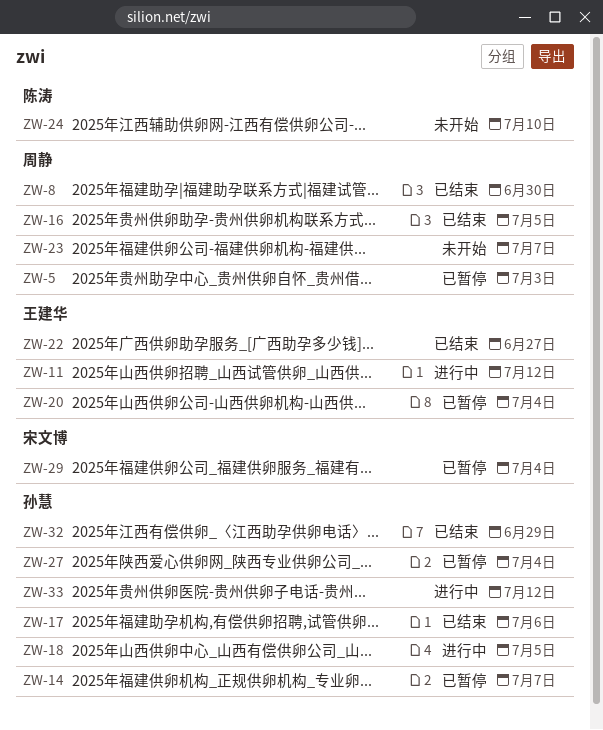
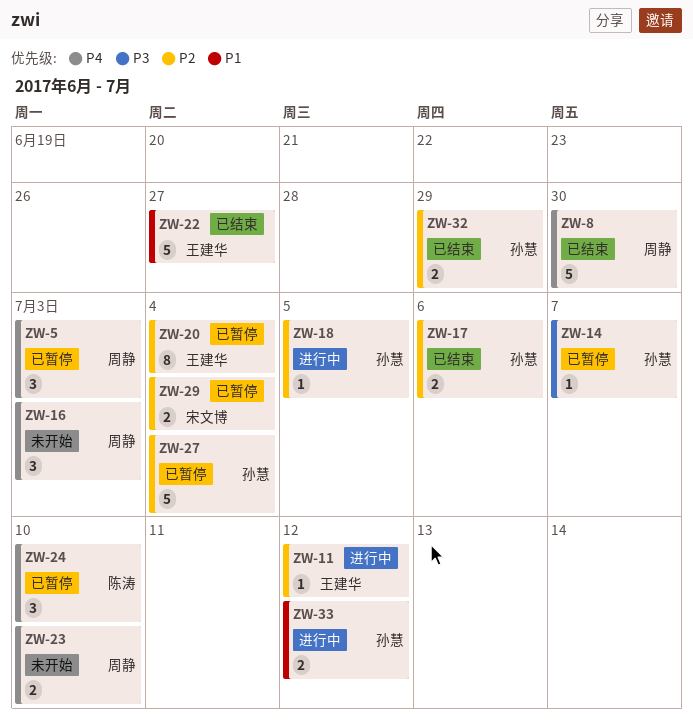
ZW-16, status: 已结束 -> 未开始
ZW-16, due: Jul 5 -> Jul 3
ZW-23, due: Jul 7 -> Jul 10
ZW-24, status: 未开始 -> 已暂停

